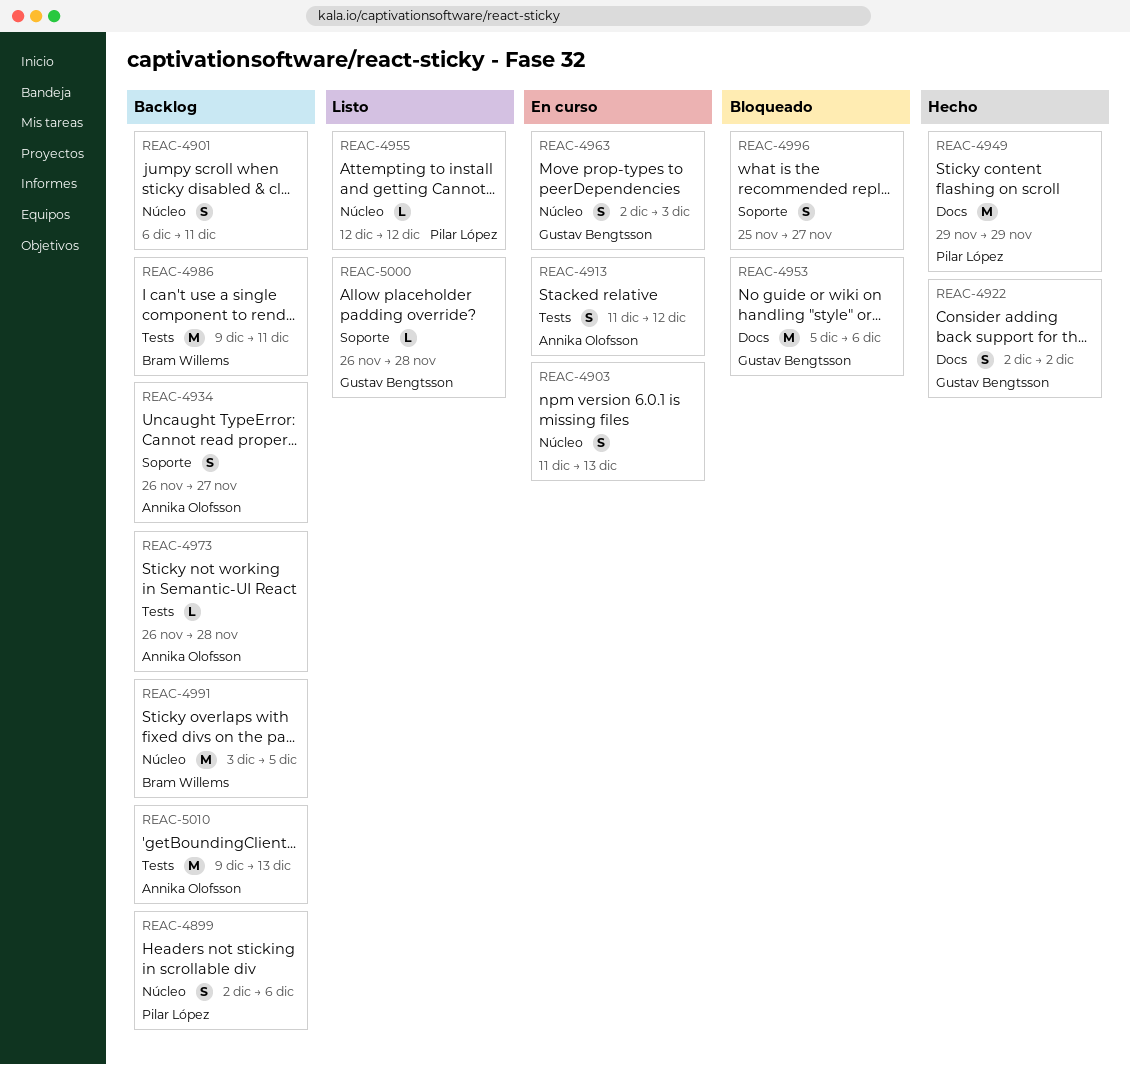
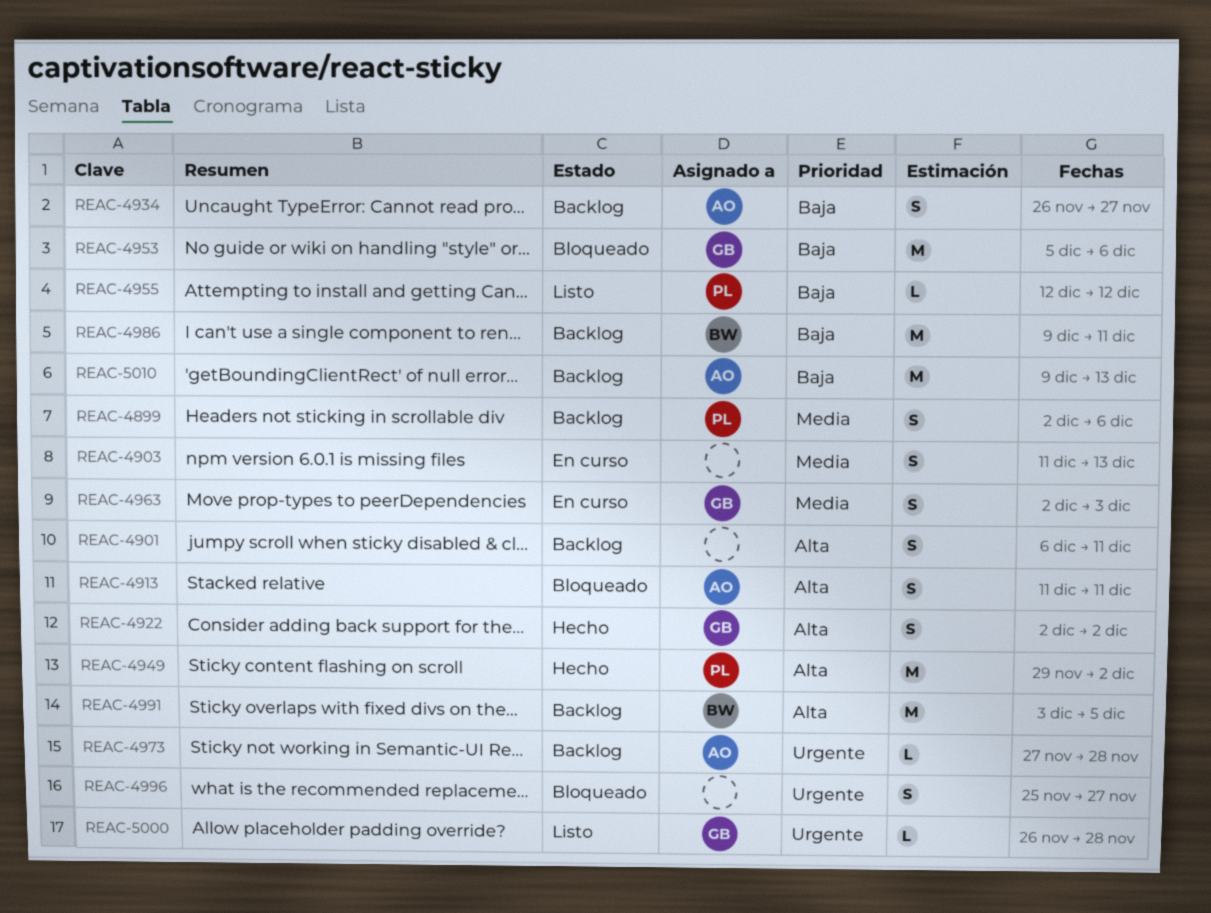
REAC-4913, status: En curso -> Bloqueado
REAC-4913, due: Dec 12 -> Dec 11
REAC-4949, due: Nov 29 -> Dec 2
REAC-4973, start: Nov 26 -> Nov 27

